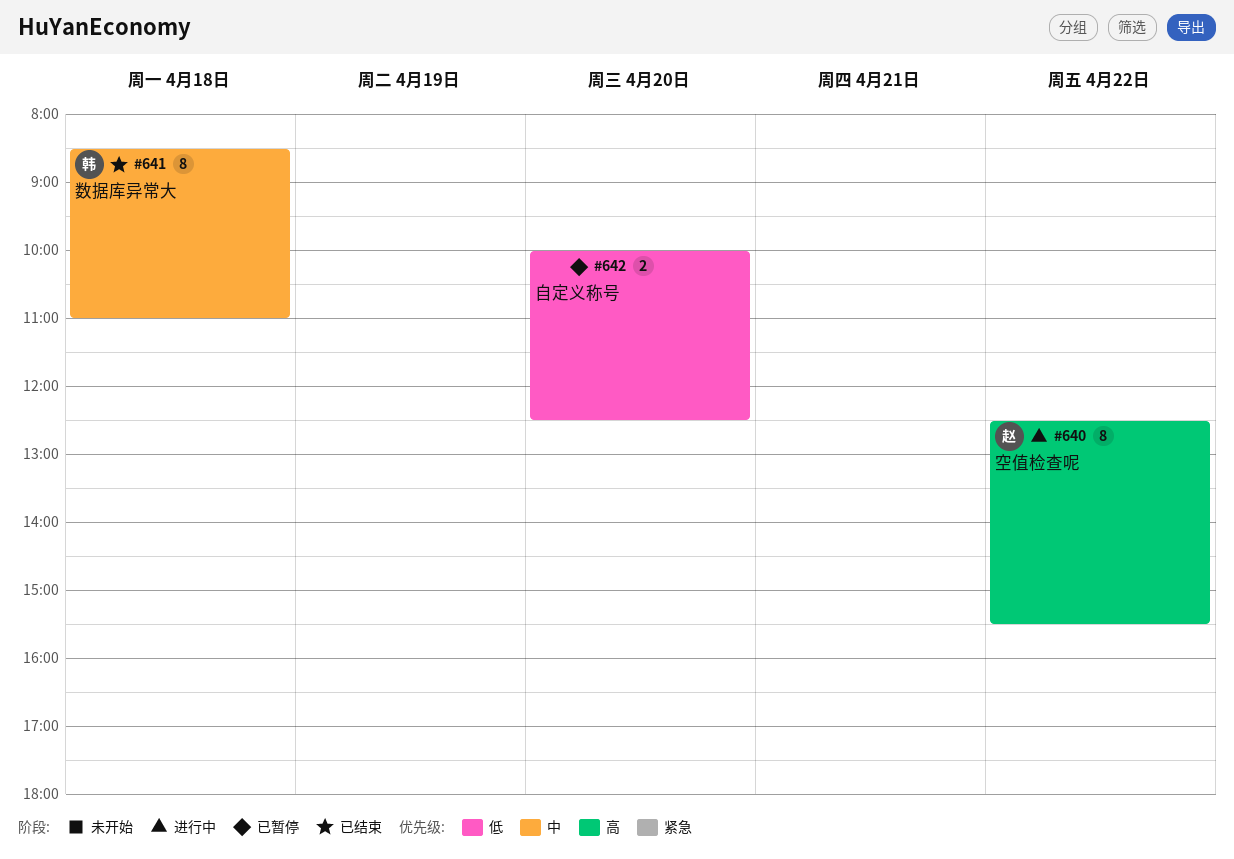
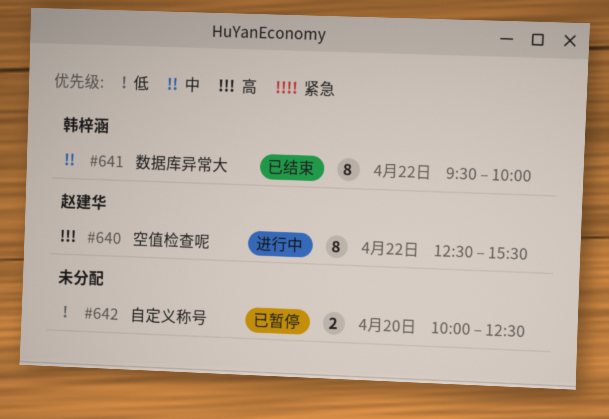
#641, day: Apr 18 -> Apr 22
#641, begins: 08:30 -> 09:30
#641, ends: 11:00 -> 10:00

